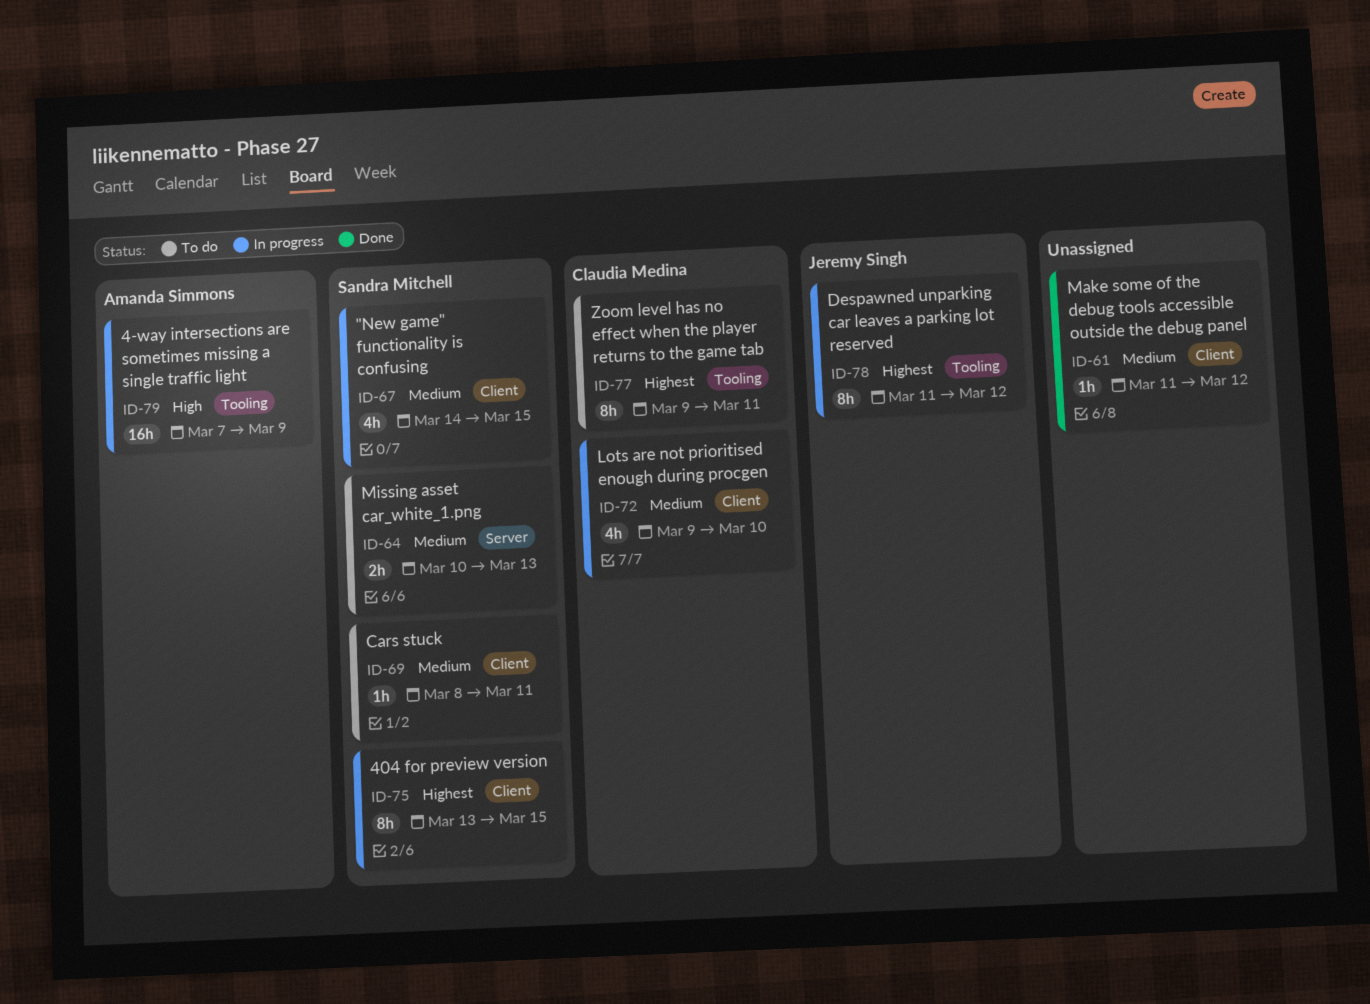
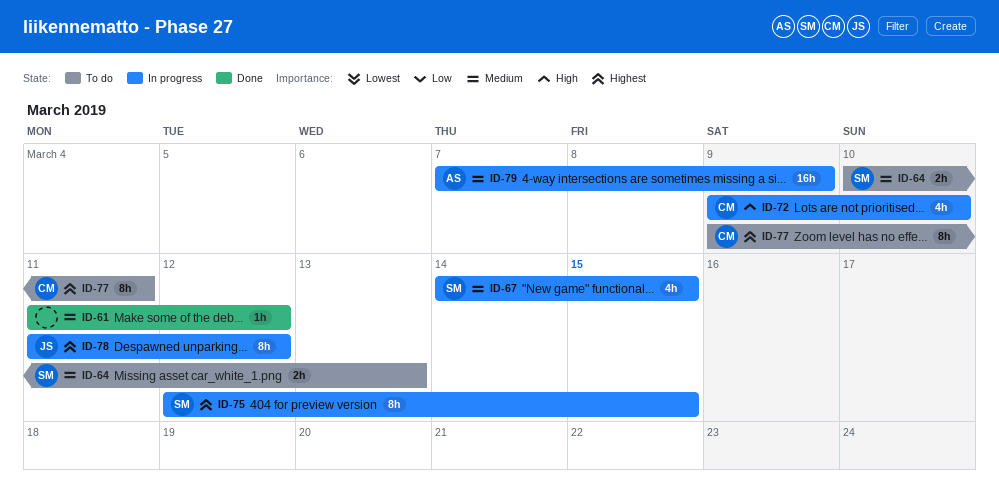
ID-69: present -> none
ID-72, priority: Medium -> High
ID-75, start: Mar 13 -> Mar 12
ID-79, priority: High -> Medium

